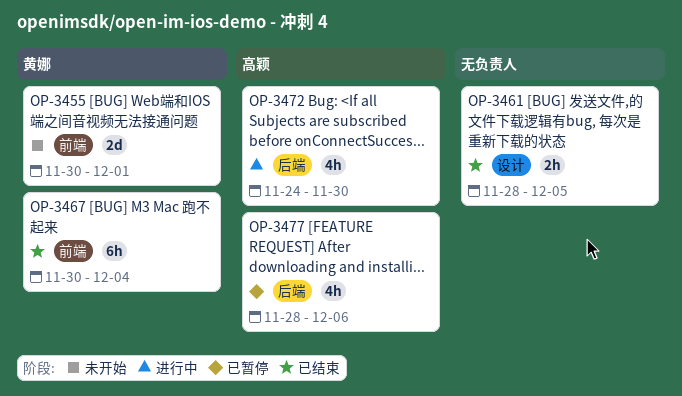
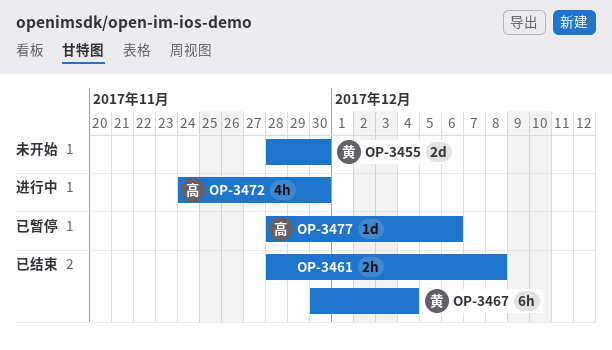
OP-3455, start: Nov 30 -> Nov 28
OP-3455, due: Dec 1 -> Nov 30
OP-3461, due: Dec 5 -> Dec 8
OP-3477, estimate: 4h -> 1d

